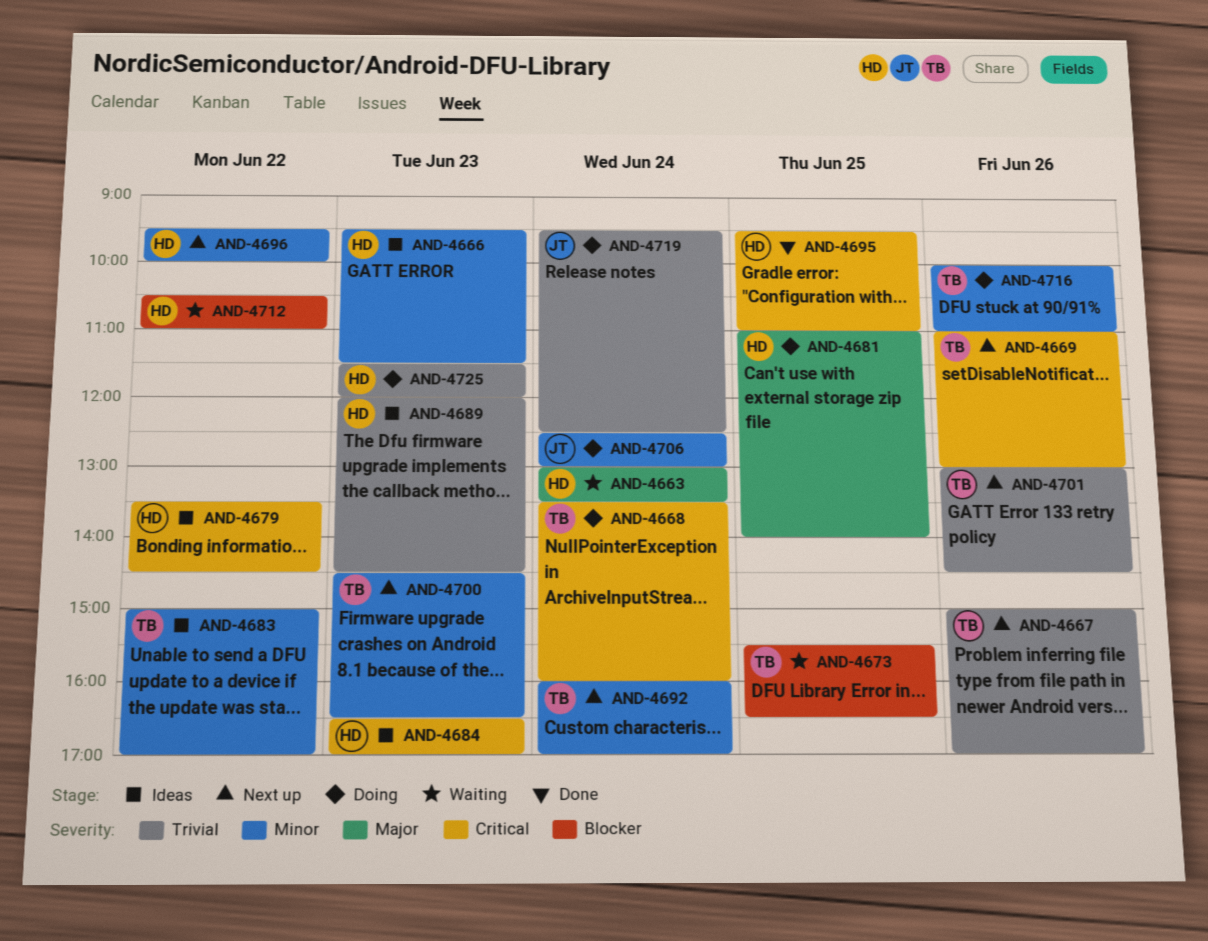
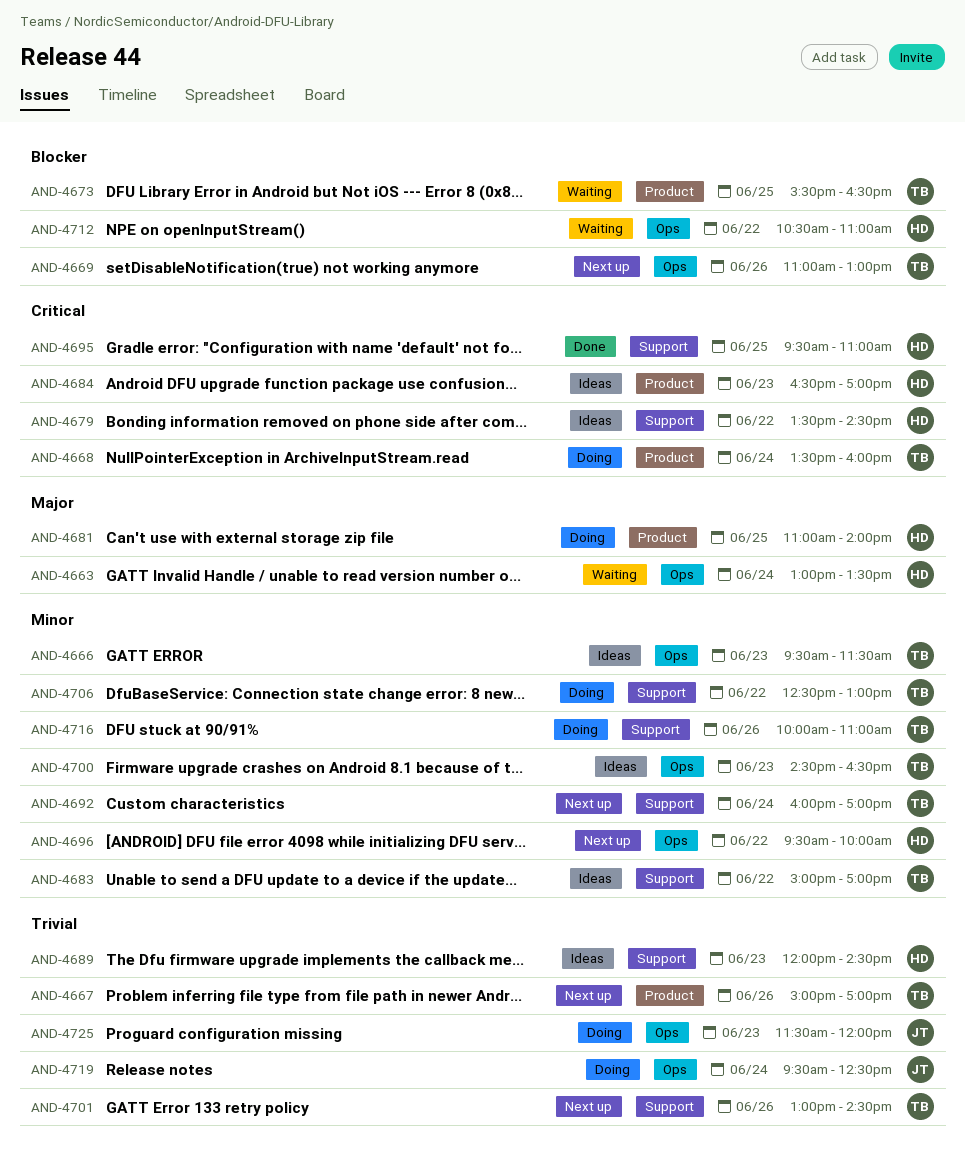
AND-4666, owner: HD -> TB
AND-4669, priority: Critical -> Blocker
AND-4700, status: Next up -> Ideas
AND-4706, owner: JT -> TB
AND-4706, day: Jun 24 -> Jun 22
AND-4725, owner: HD -> JT

